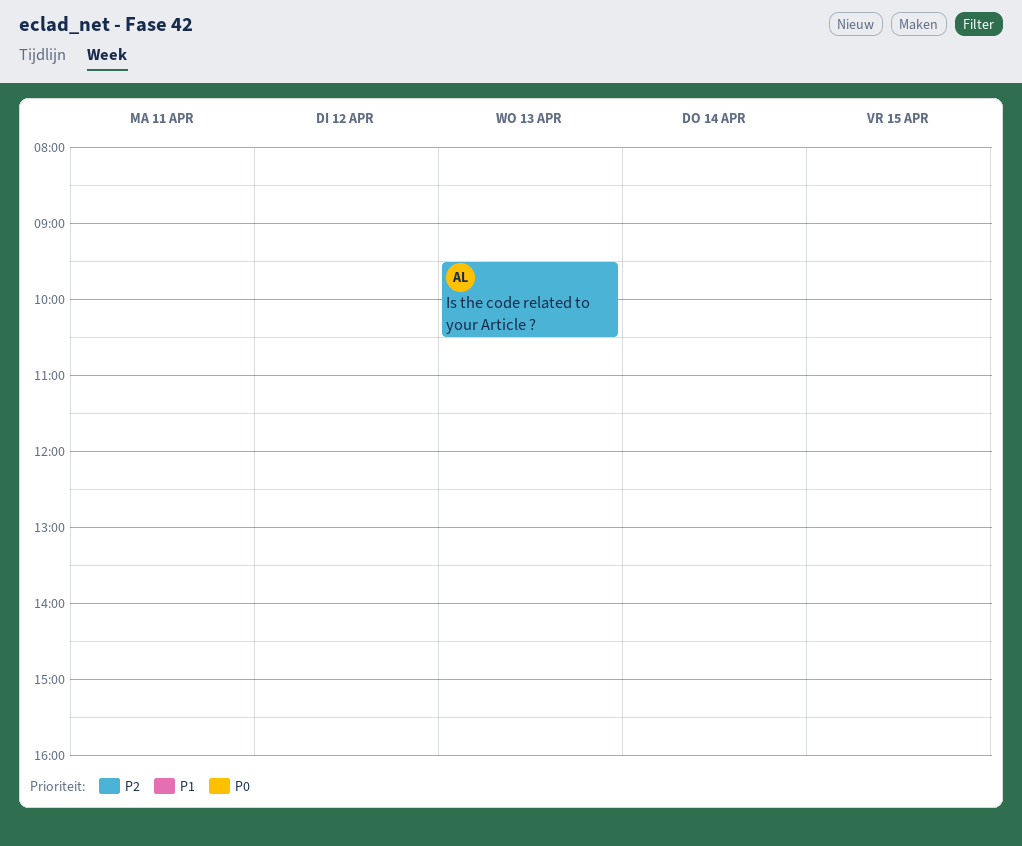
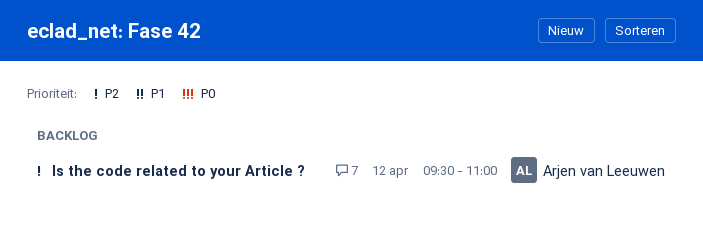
Is the code related to your Article ?, day: Apr 13 -> Apr 12
Is the code related to your Article ?, ends: 10:30 -> 11:00

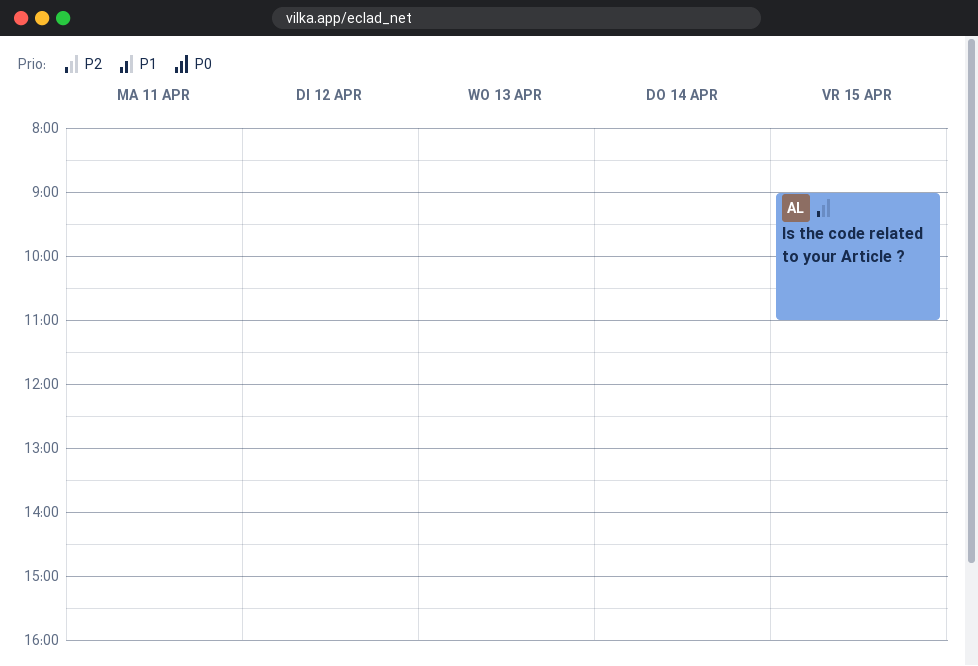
Is the code related to your Article ?, day: Apr 12 -> Apr 15
Is the code related to your Article ?, begins: 09:30 -> 09:00

